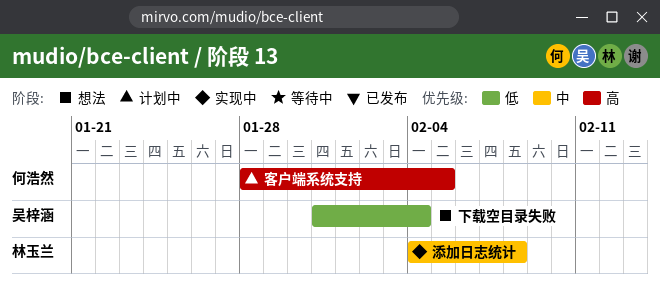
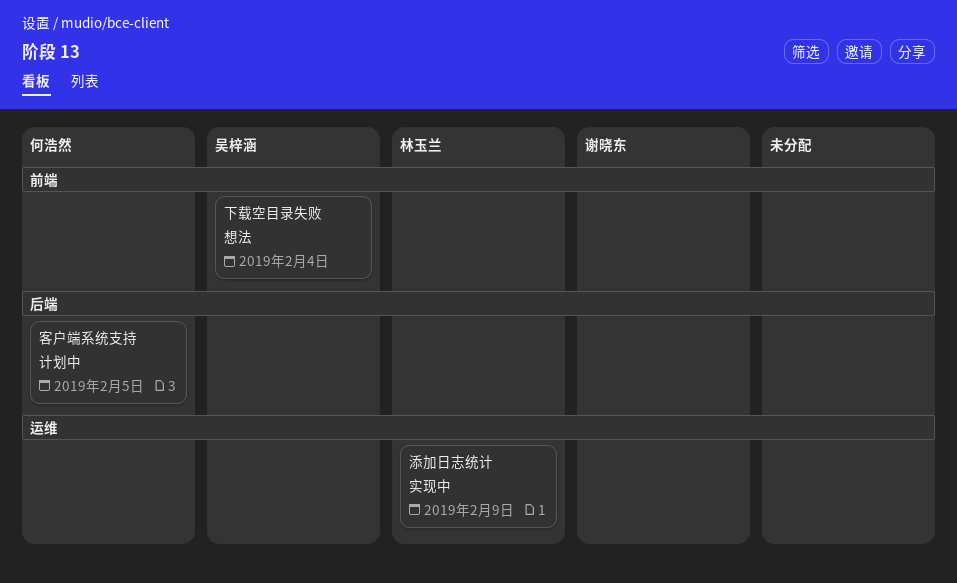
添加日志统计, due: Feb 8 -> Feb 9

